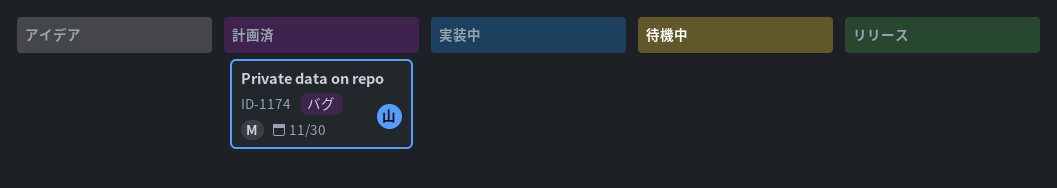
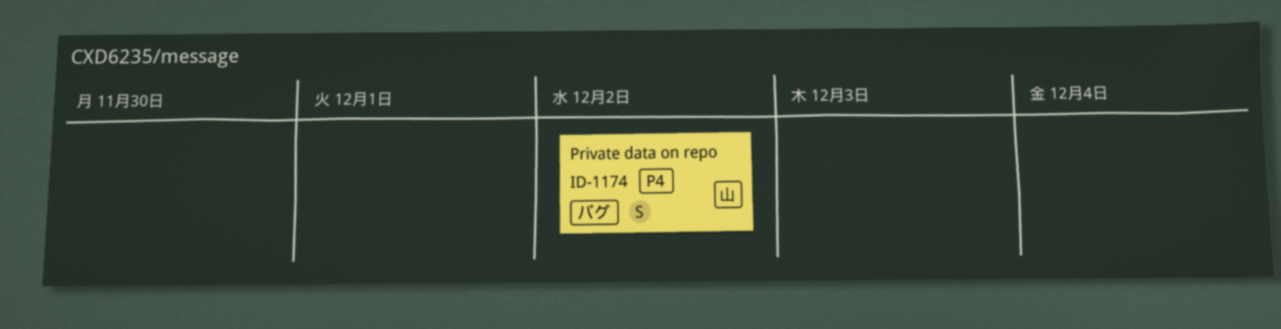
ID-1174, estimate: M -> S
ID-1174, due: Nov 30 -> Dec 2

